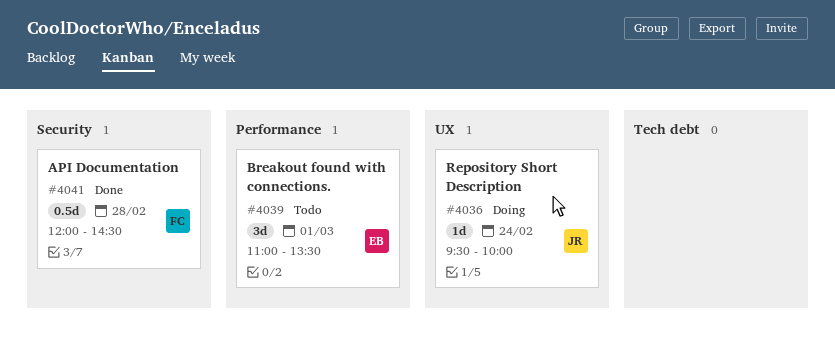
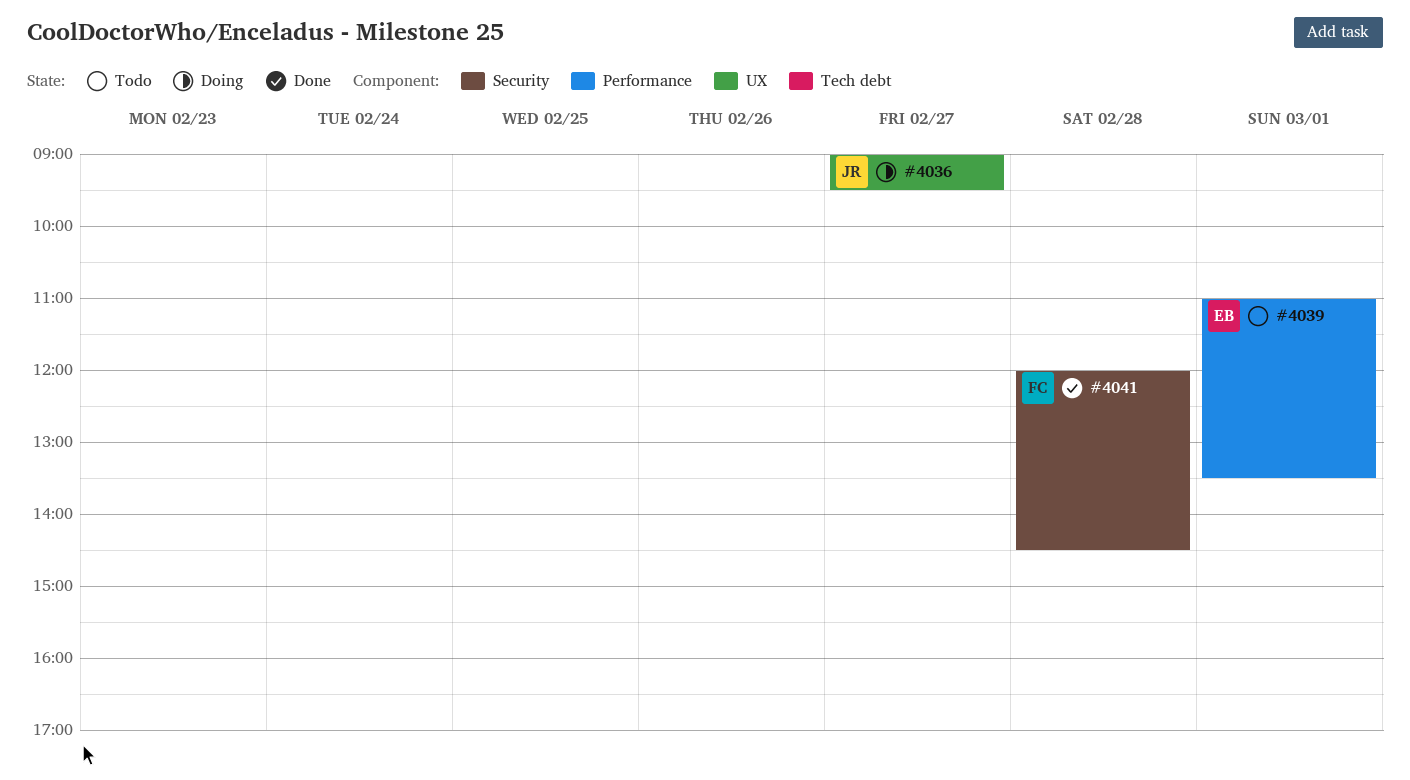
#4036, day: Feb 24 -> Feb 27
#4036, begins: 09:30 -> 09:00
#4036, ends: 10:00 -> 09:30

